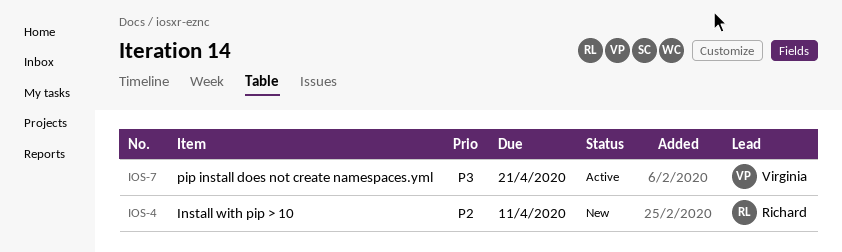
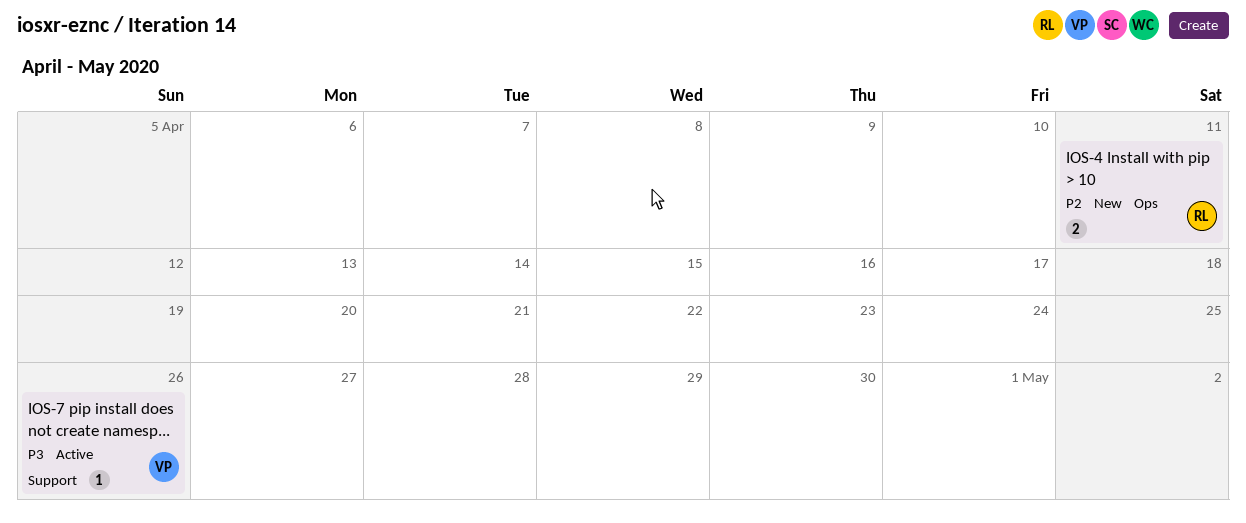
IOS-7, due: Apr 21 -> Apr 26

